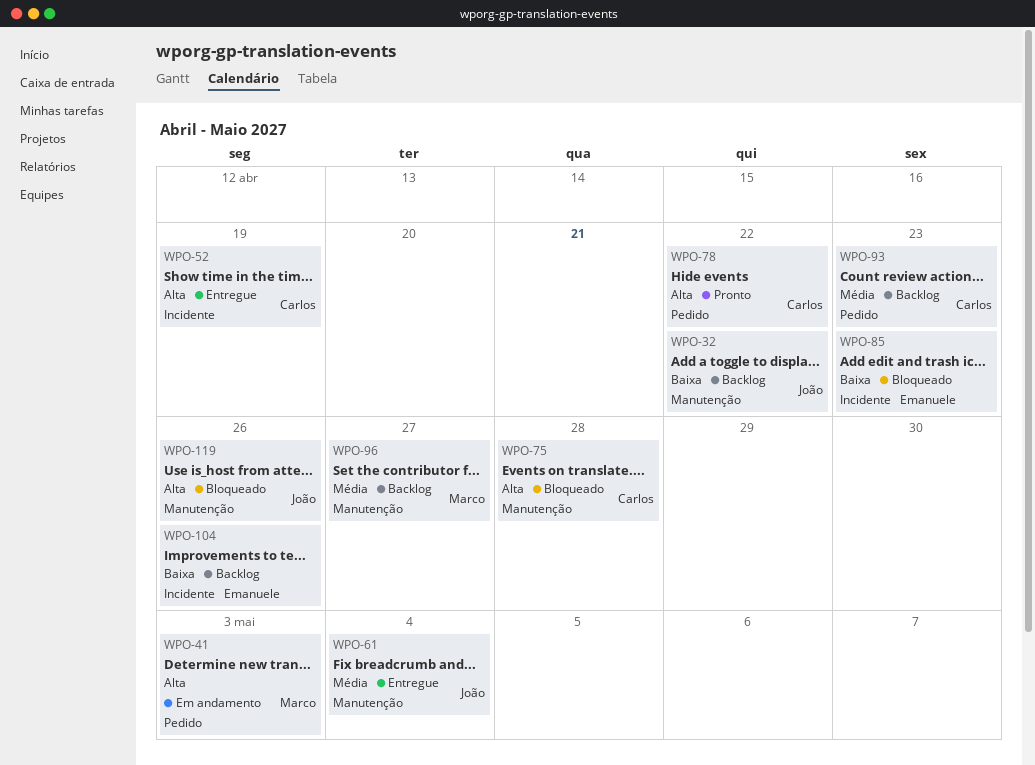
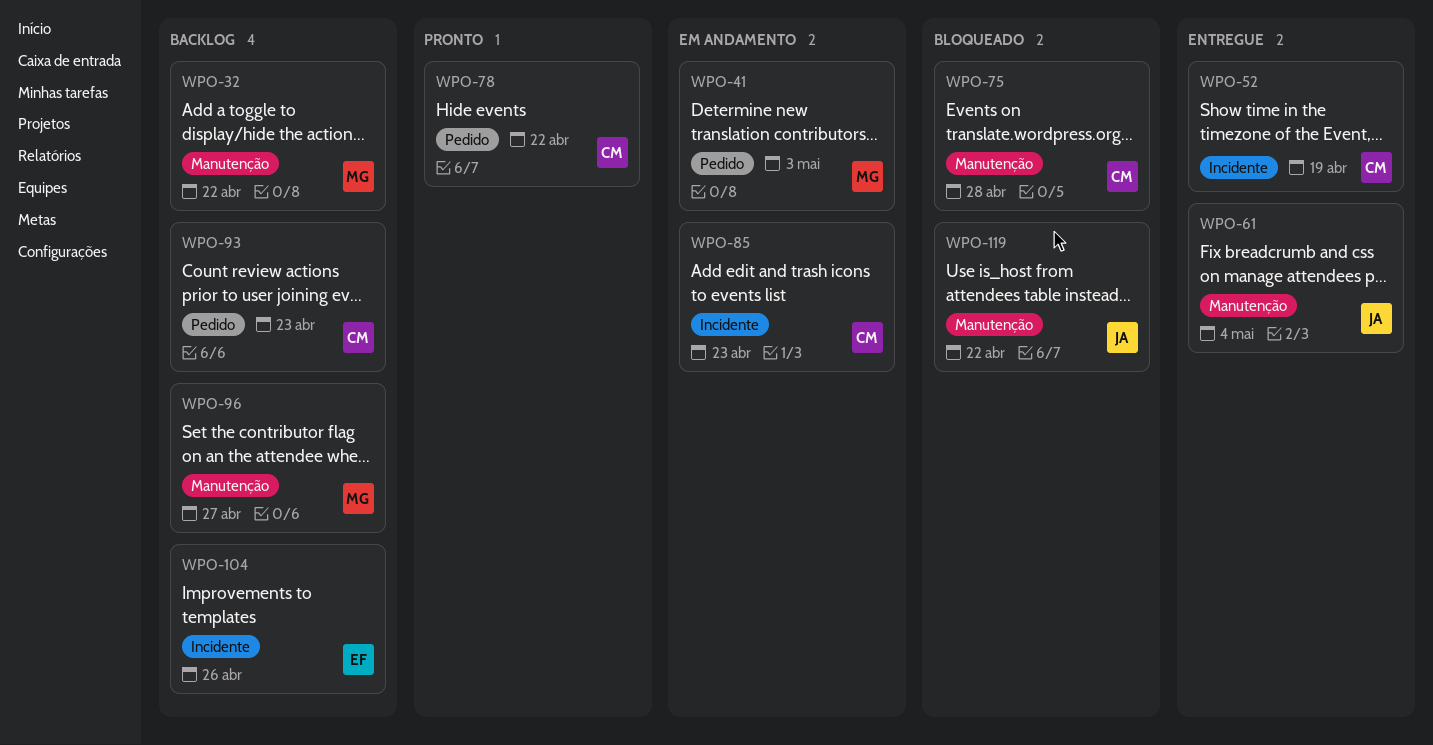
WPO-32, owner: João -> Marco
WPO-85, status: Bloqueado -> Em andamento
WPO-85, owner: Emanuele -> Carlos
WPO-119, due: Apr 26 -> Apr 22

